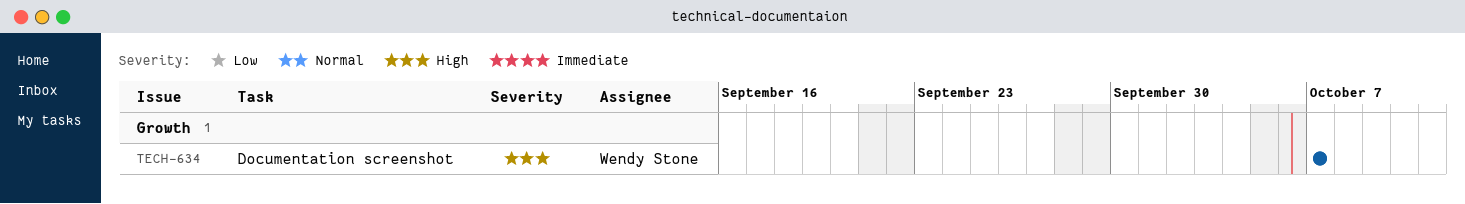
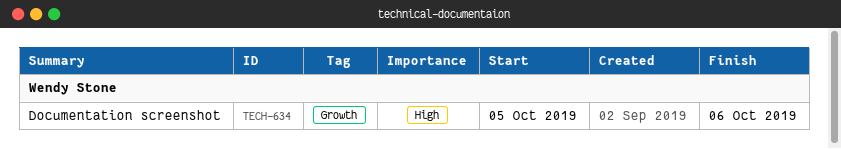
TECH-634, start: Oct 7 -> Oct 5
TECH-634, due: Oct 7 -> Oct 6

